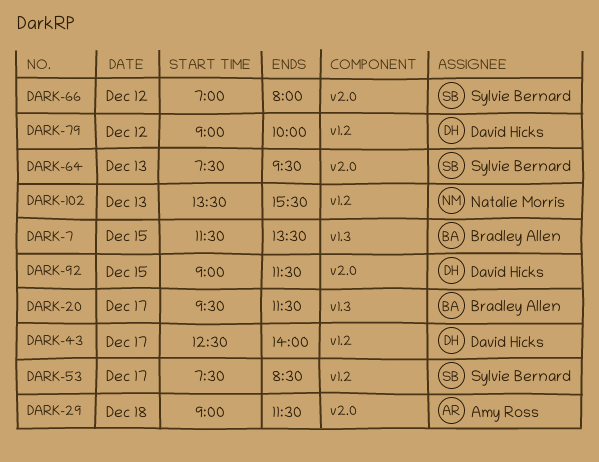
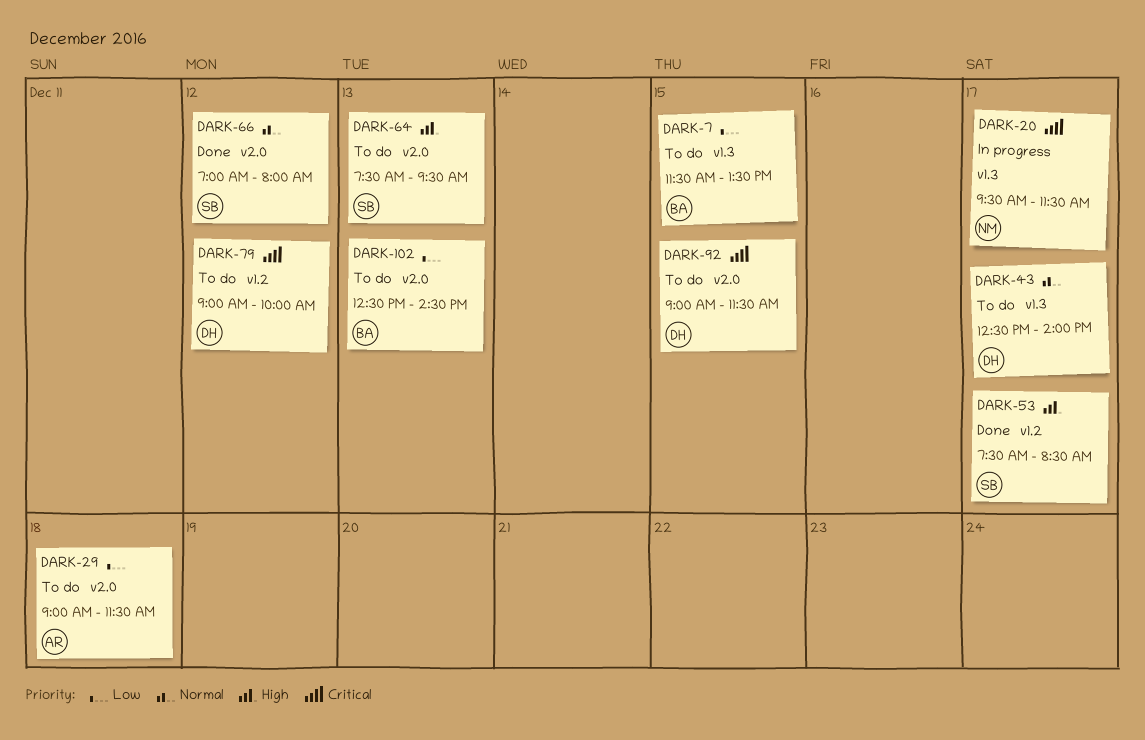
DARK-20, owner: Bradley Allen -> Natalie Morris
DARK-43, label: v1.2 -> v1.3
DARK-102, owner: Natalie Morris -> Bradley Allen
DARK-102, label: v1.2 -> v2.0
DARK-102, begins: 13:30 -> 12:30
DARK-102, ends: 15:30 -> 14:30

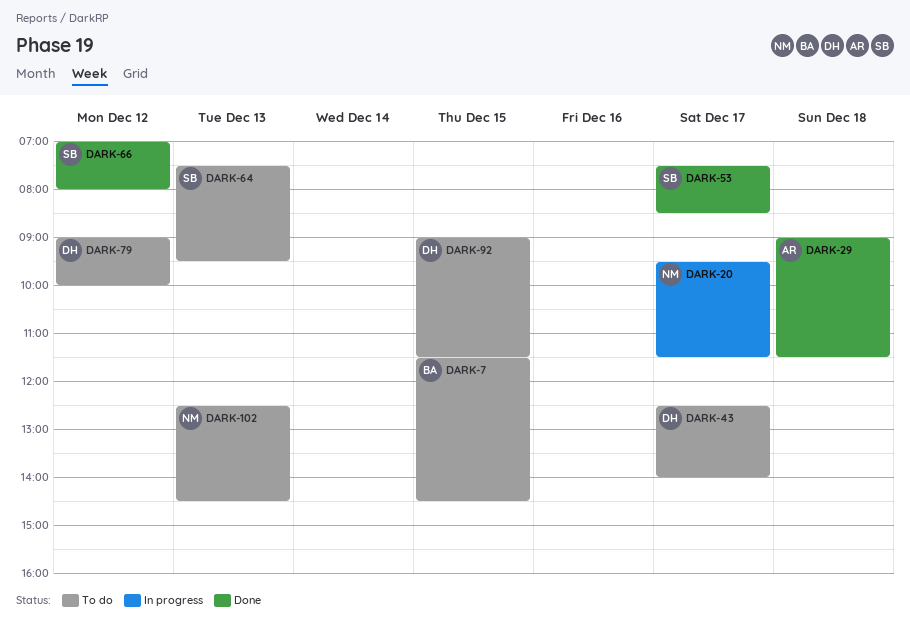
DARK-7, ends: 13:30 -> 14:30
DARK-29, status: To do -> Done
DARK-102, owner: BA -> NM

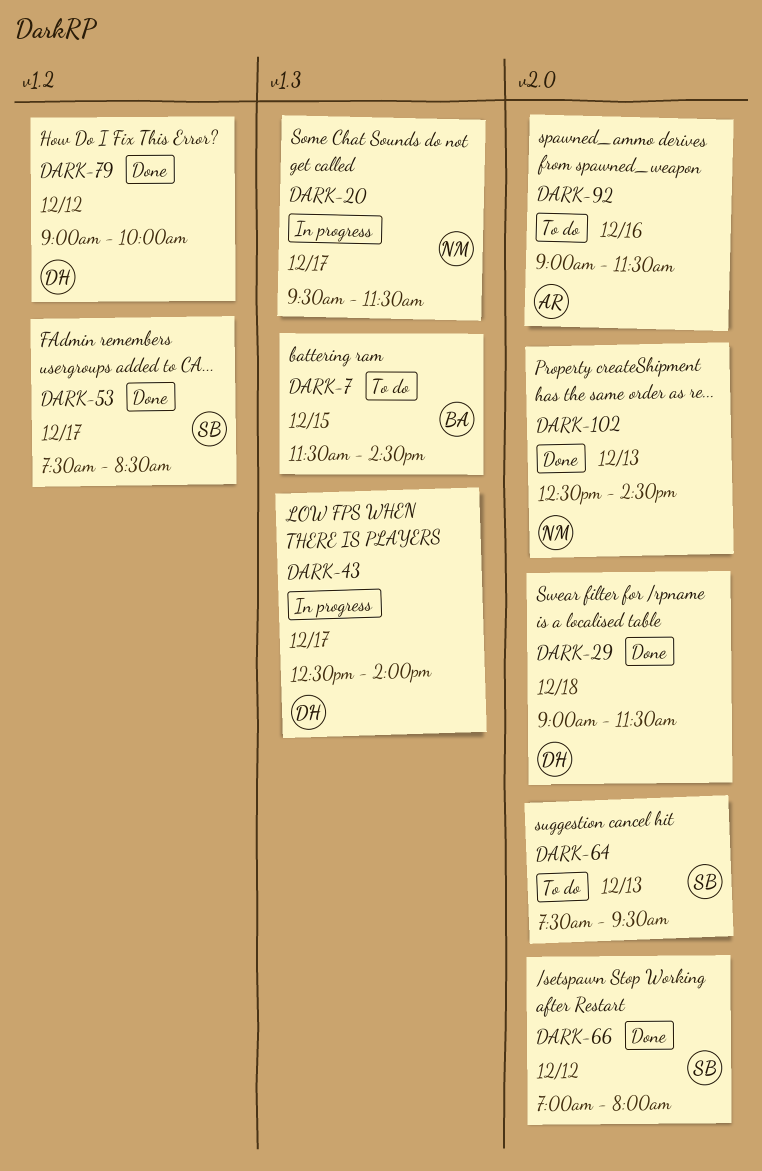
DARK-29, owner: AR -> DH
DARK-43, status: To do -> In progress
DARK-79, status: To do -> Done
DARK-92, owner: DH -> AR
DARK-92, day: Dec 15 -> Dec 16
DARK-102, status: To do -> Done

